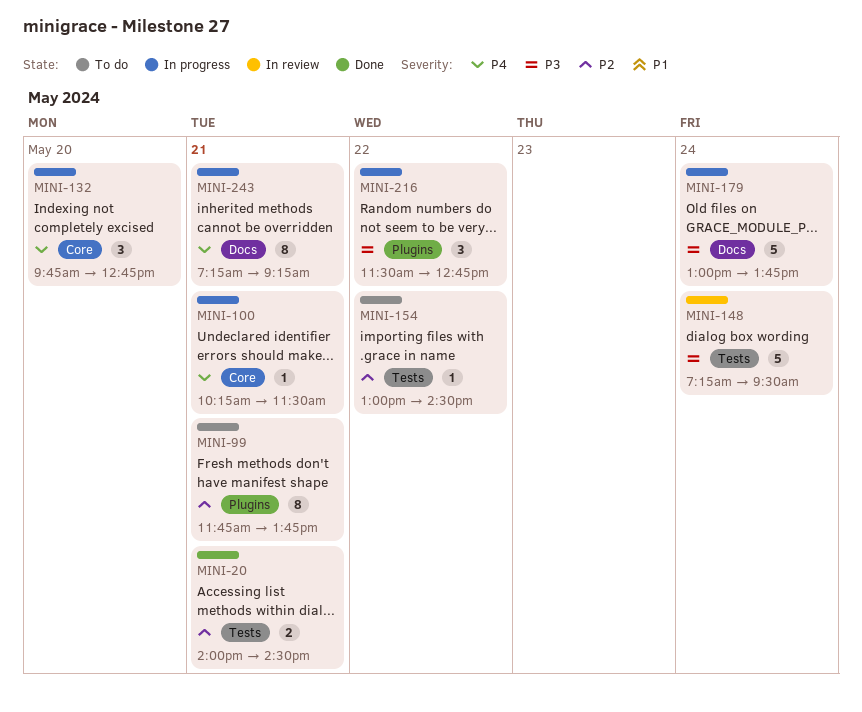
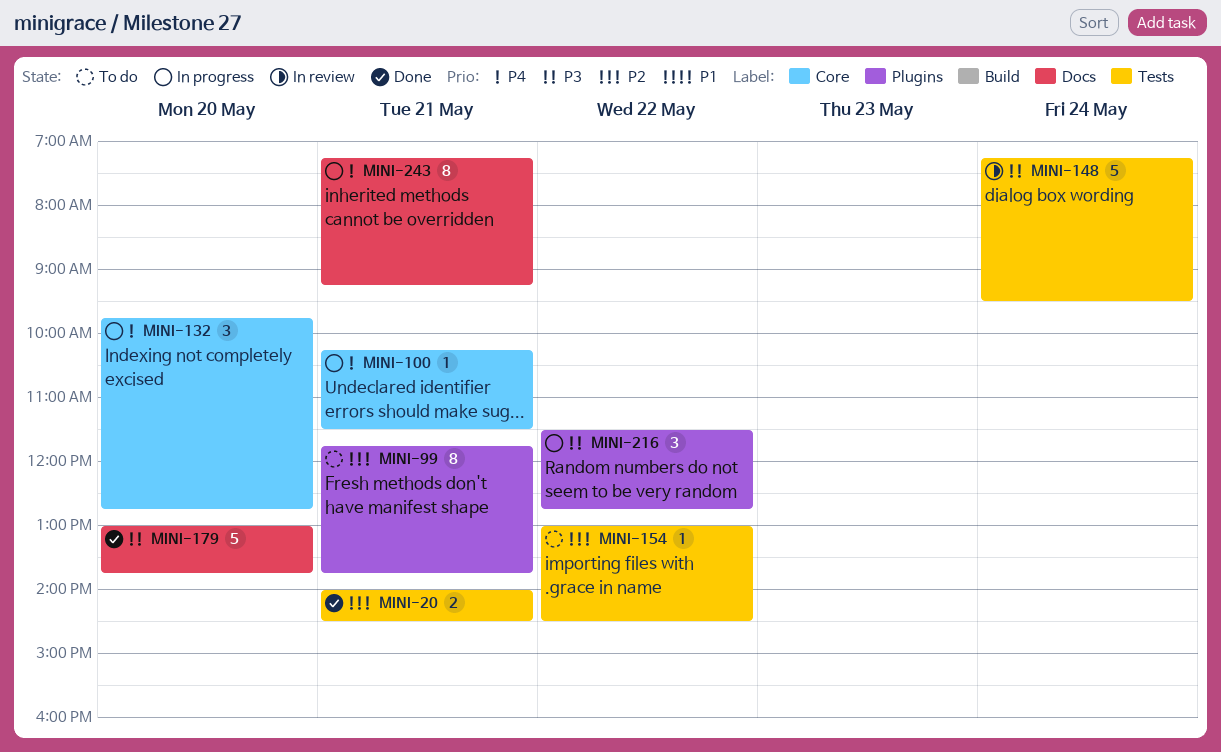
MINI-179, status: In progress -> Done
MINI-179, day: May 24 -> May 20

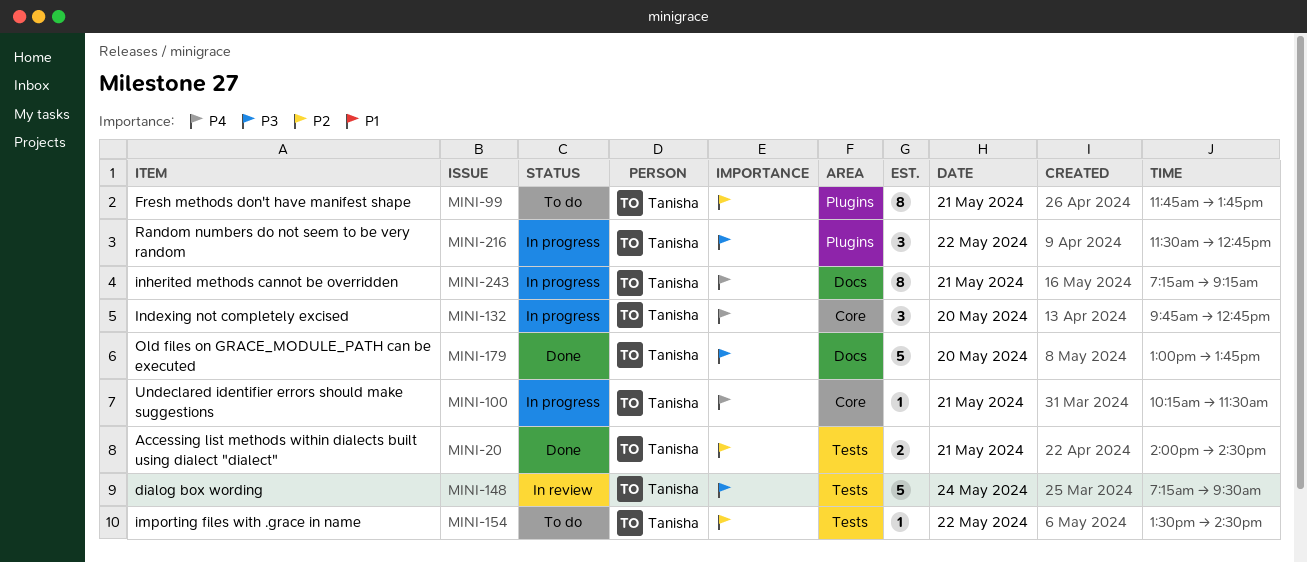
MINI-154, begins: 13:00 -> 13:30

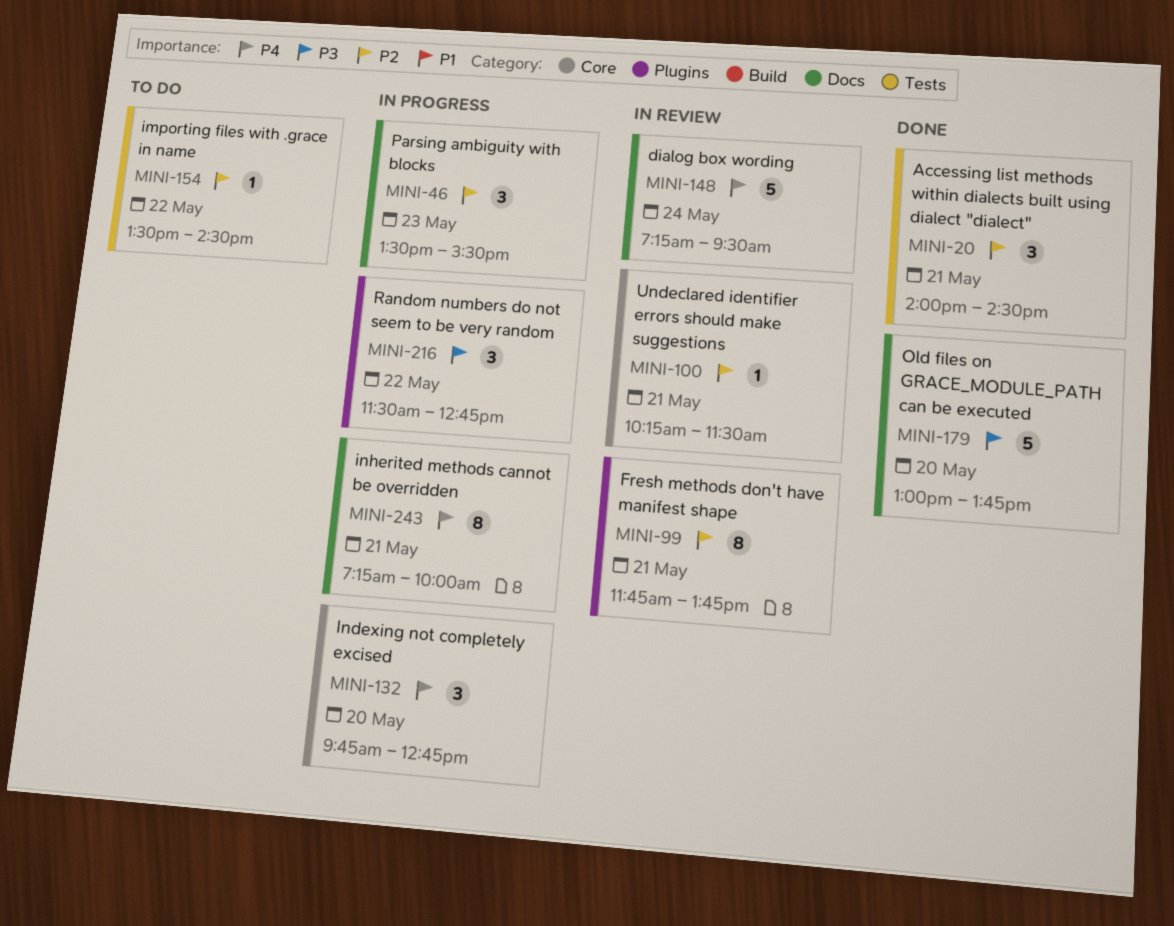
MINI-20, estimate: 2 -> 3
MINI-46: none -> present
MINI-99, status: To do -> In review
MINI-100, status: In progress -> In review
MINI-100, priority: P4 -> P2
MINI-148, priority: P3 -> P4
MINI-148, label: Tests -> Docs
MINI-243, ends: 09:15 -> 10:00

